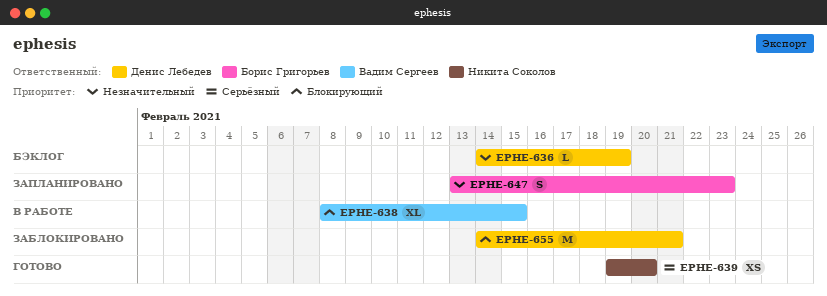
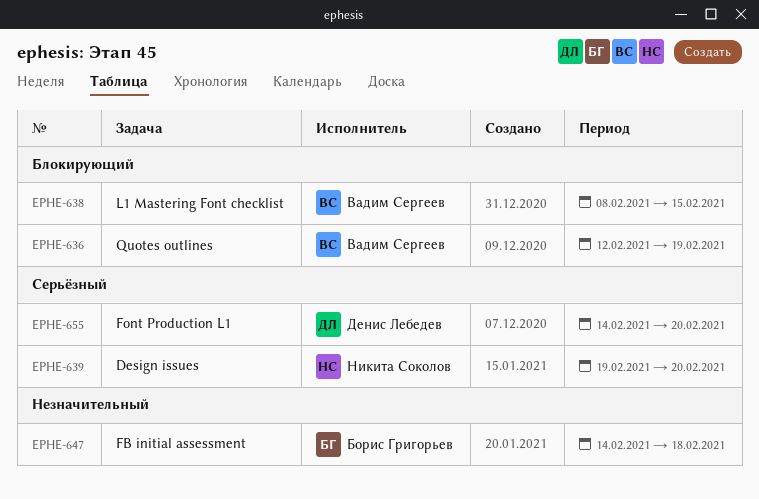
EPHE-636, owner: Денис Лебедев -> Вадим Сергеев
EPHE-636, priority: Незначительный -> Блокирующий
EPHE-636, start: Feb 14 -> Feb 12
EPHE-647, start: Feb 13 -> Feb 14
EPHE-647, due: Feb 23 -> Feb 18
EPHE-655, priority: Блокирующий -> Серьёзный
EPHE-655, due: Feb 21 -> Feb 20

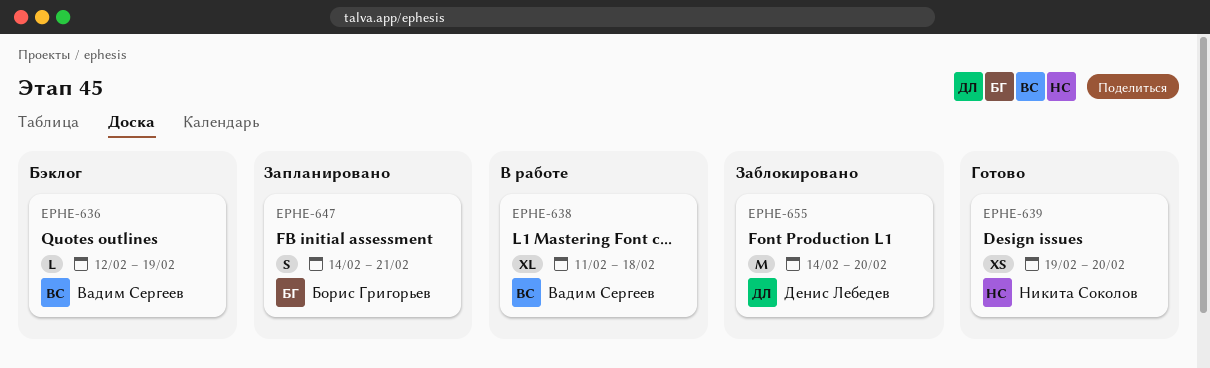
EPHE-638, start: Feb 8 -> Feb 11
EPHE-638, due: Feb 15 -> Feb 18
EPHE-647, due: Feb 18 -> Feb 21

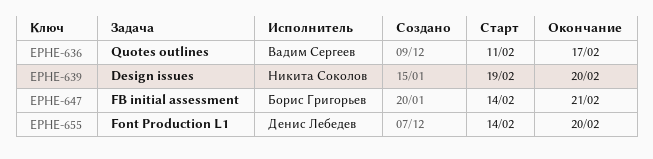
EPHE-636, start: Feb 12 -> Feb 11
EPHE-636, due: Feb 19 -> Feb 17
EPHE-638: present -> none

